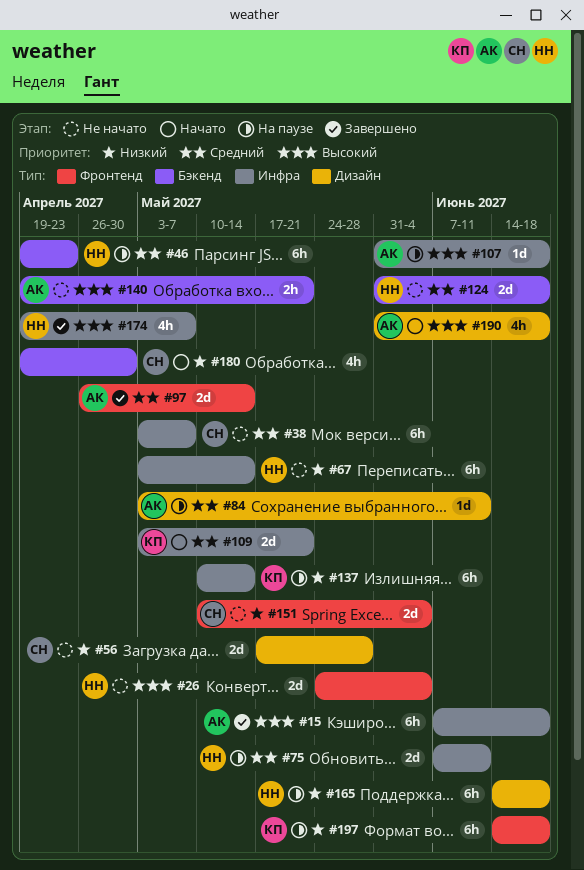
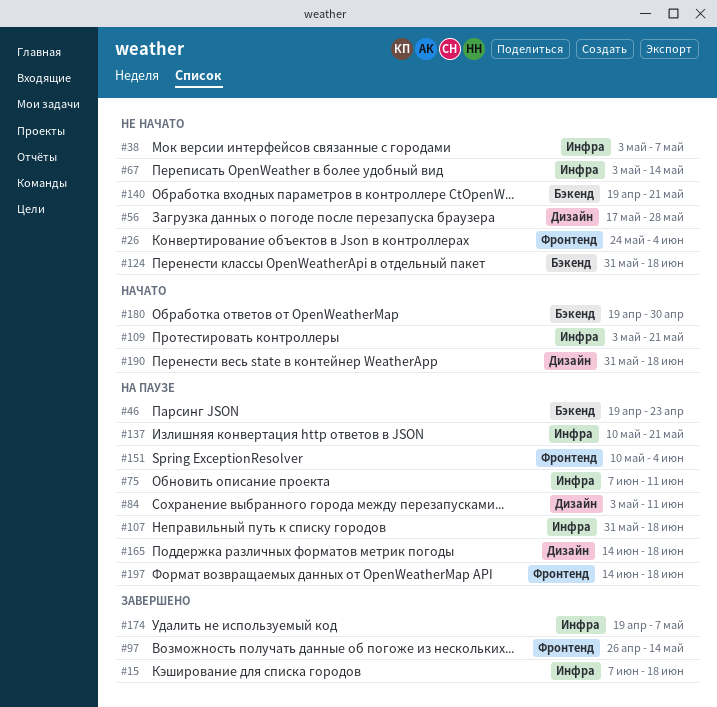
#137, due: May 14 -> May 21
#151, status: Не начато -> На паузе

